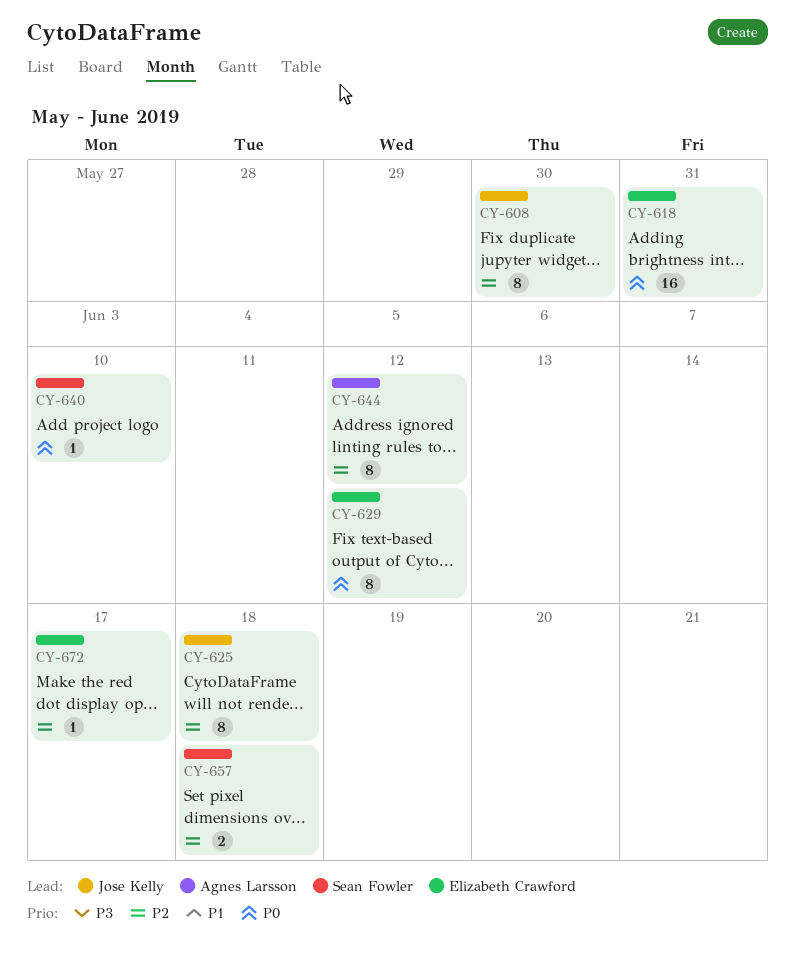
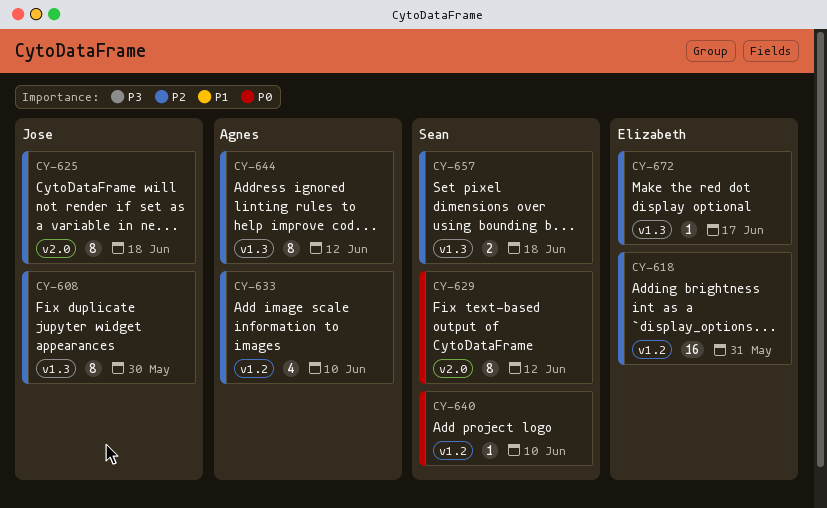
CY-618, priority: P0 -> P2
CY-629, owner: Elizabeth Crawford -> Sean Fowler
CY-633: none -> present

